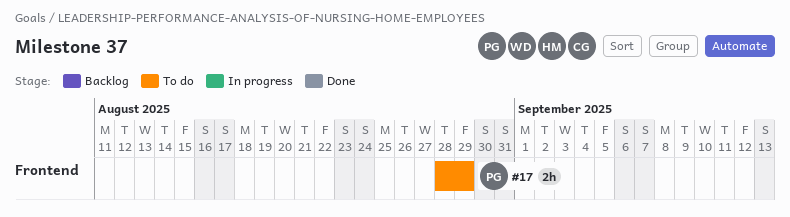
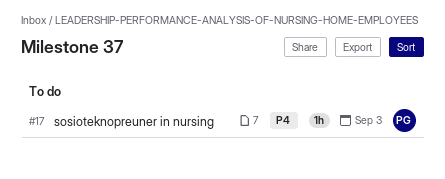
#17, estimate: 2h -> 1h
#17, due: Aug 29 -> Sep 3

